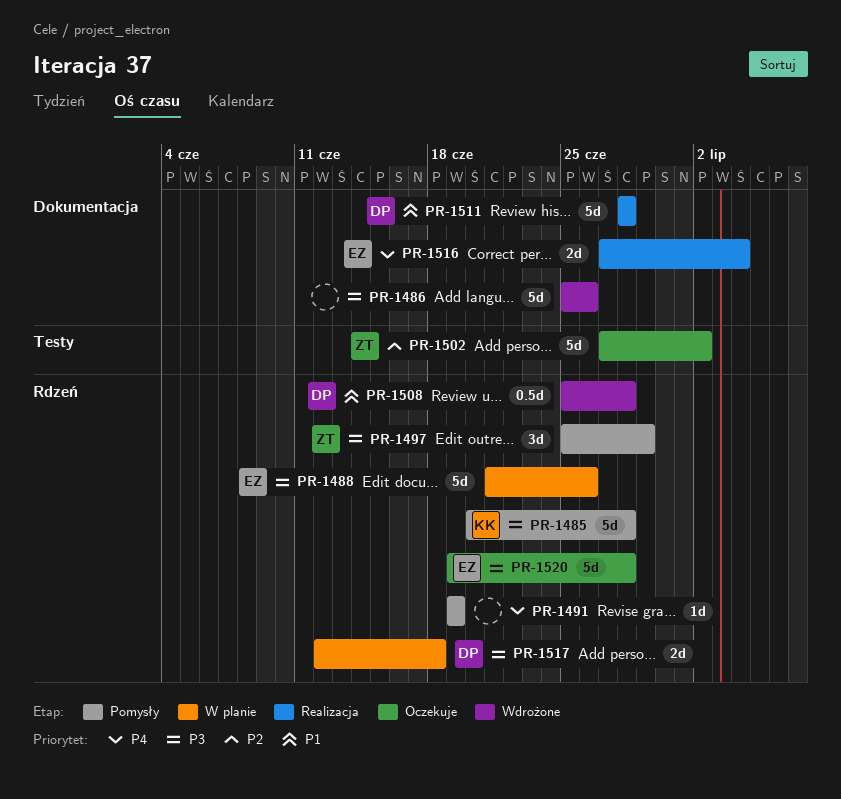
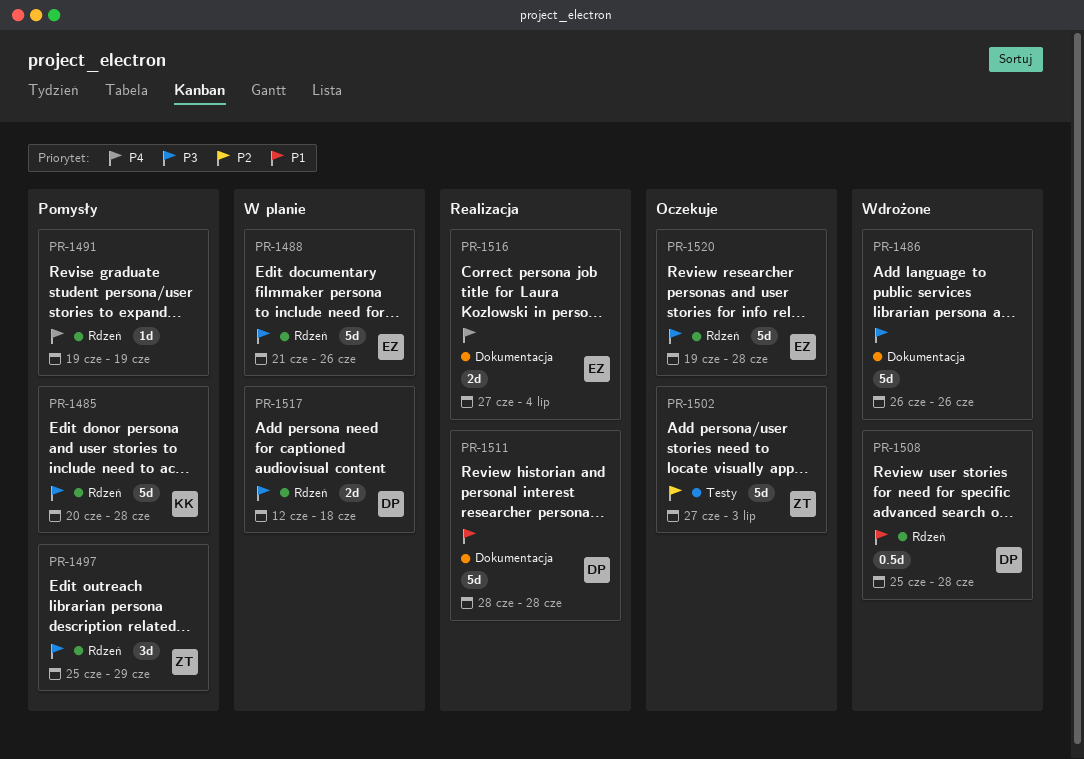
PR-1486, start: Jun 25 -> Jun 26
PR-1502, due: Jul 2 -> Jul 3

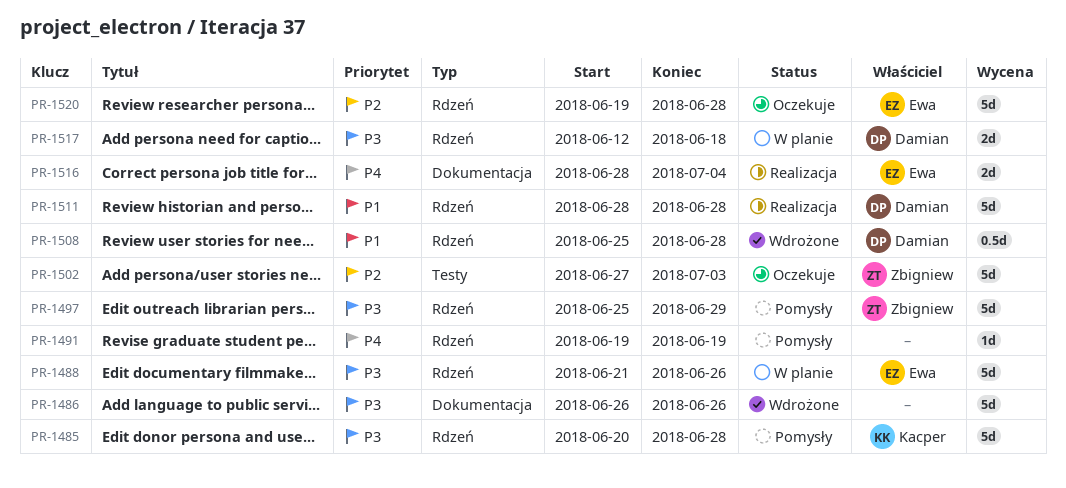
PR-1497, estimate: 3d -> 5d
PR-1511, label: Dokumentacja -> Rdzeń
PR-1516, start: Jun 27 -> Jun 28
PR-1520, priority: P3 -> P2

